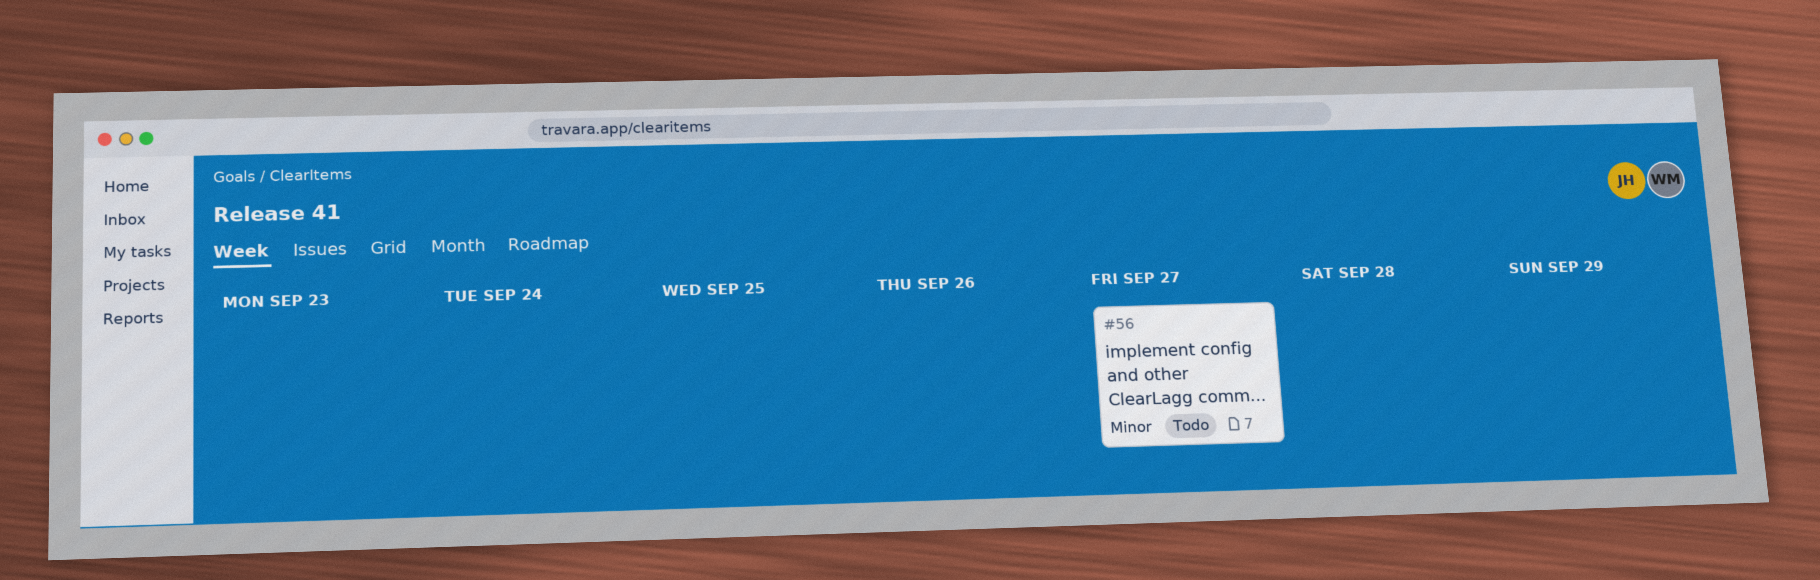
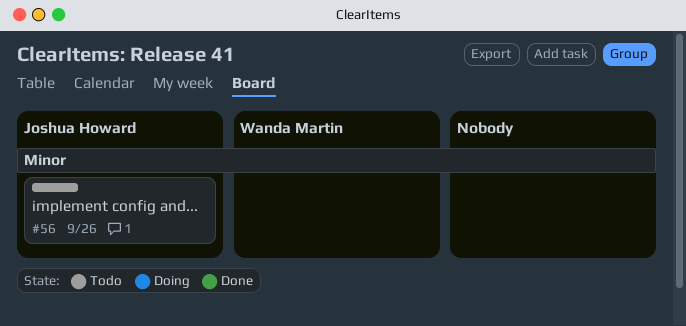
#56, due: Sep 27 -> Sep 26

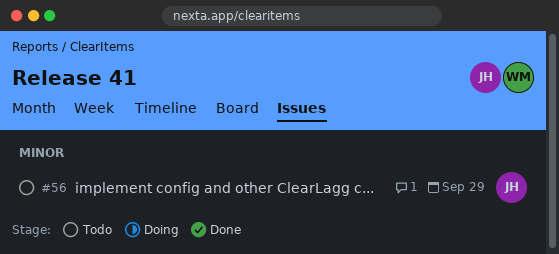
#56, due: Sep 26 -> Sep 29

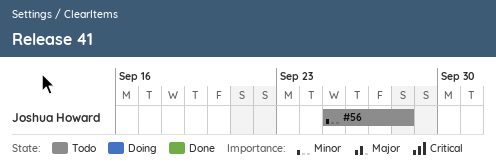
#56, due: Sep 29 -> Sep 28

